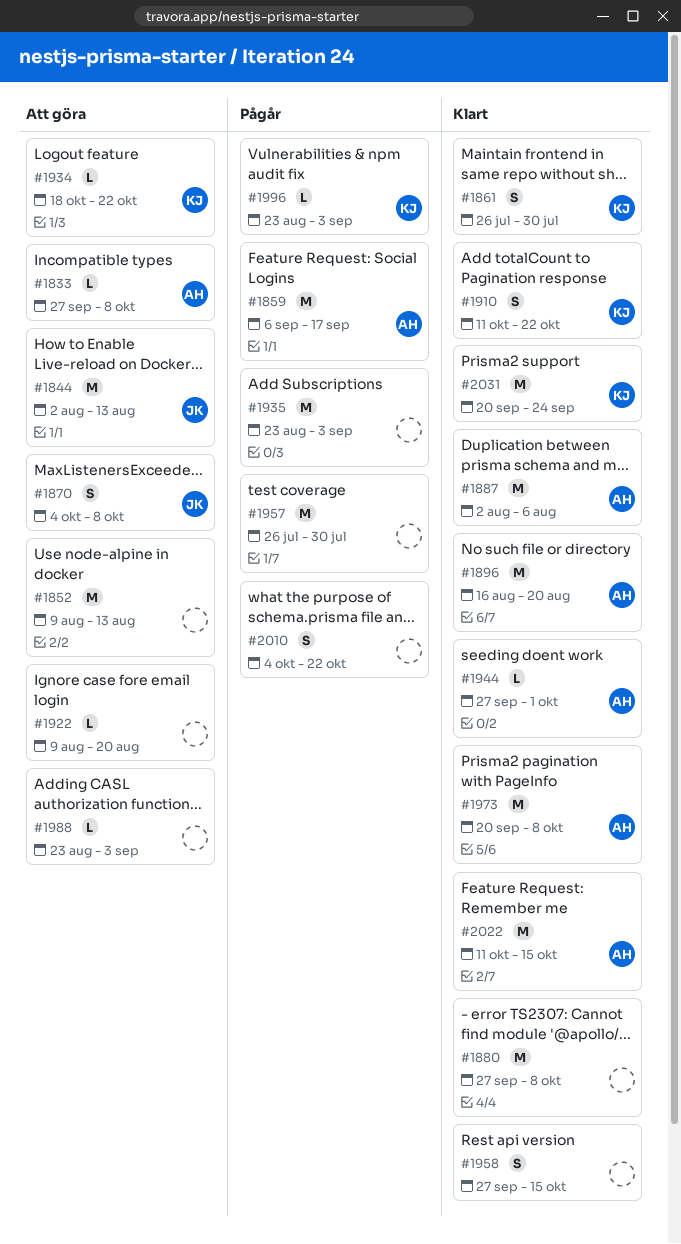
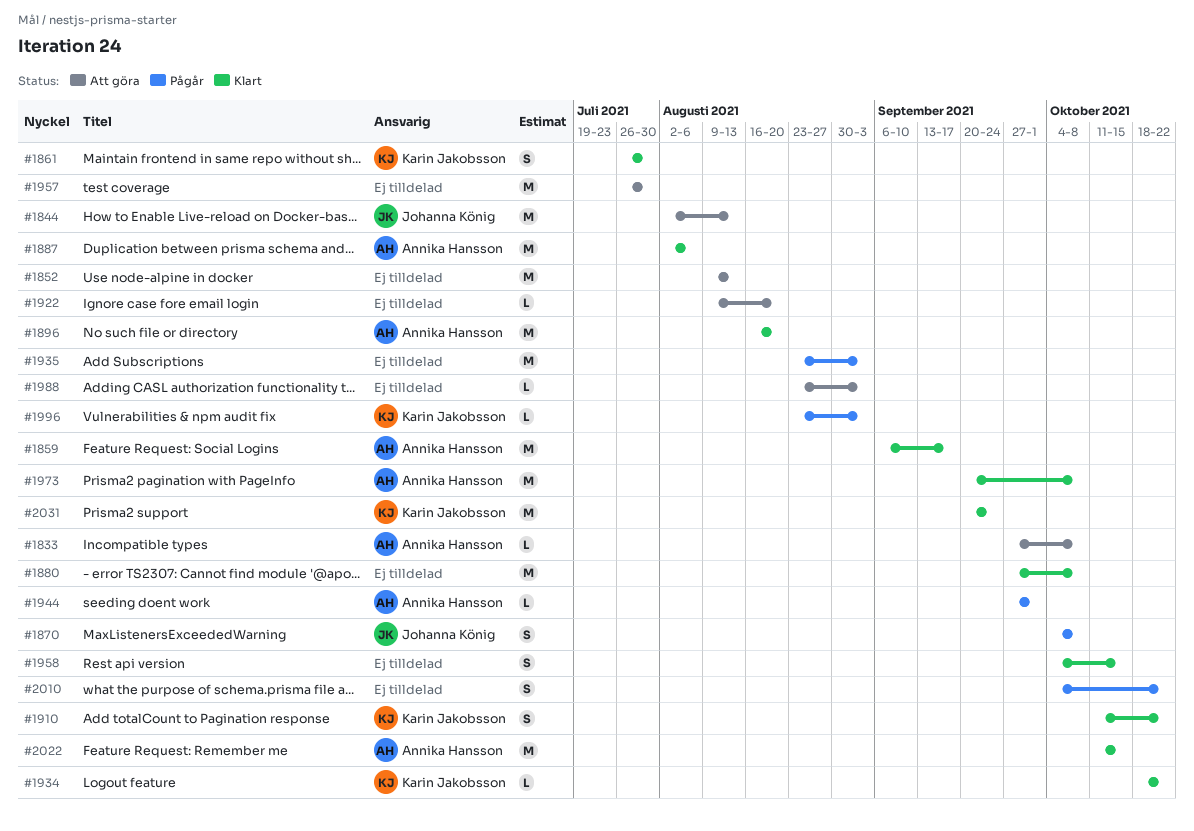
#1859, status: Pågår -> Klart
#1870, status: Att göra -> Pågår
#1934, status: Att göra -> Klart
#1944, status: Klart -> Pågår
#1957, status: Pågår -> Att göra
#1958, start: Sep 27 -> Oct 4

